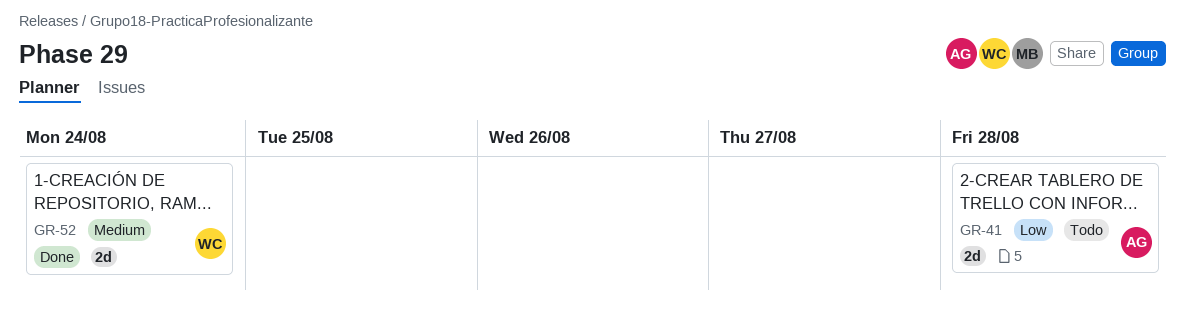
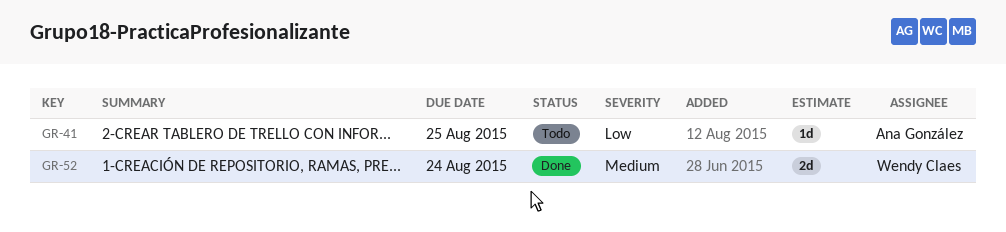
GR-41, estimate: 2d -> 1d
GR-41, due: Aug 28 -> Aug 25

